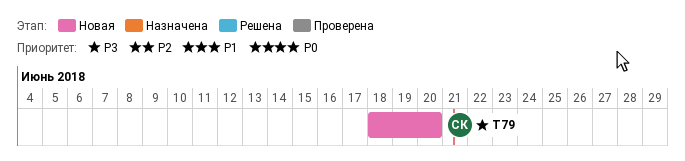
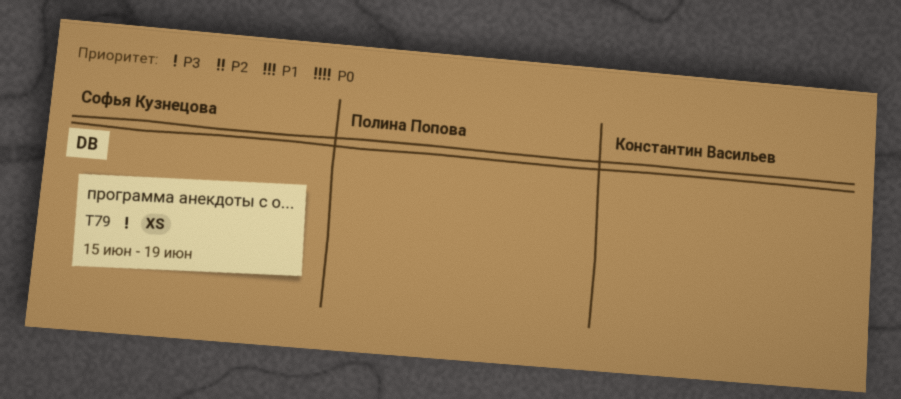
T79, start: Jun 18 -> Jun 15
T79, due: Jun 20 -> Jun 19

